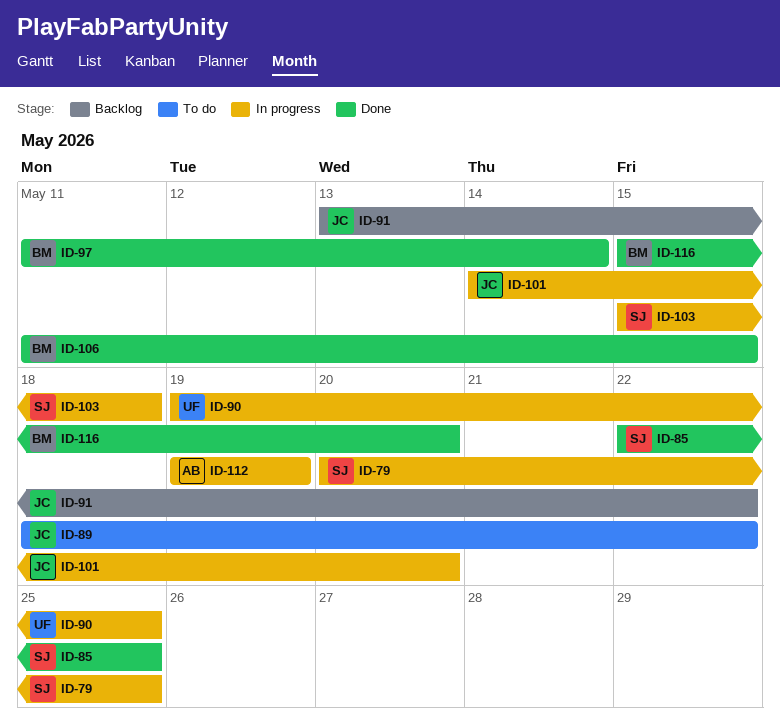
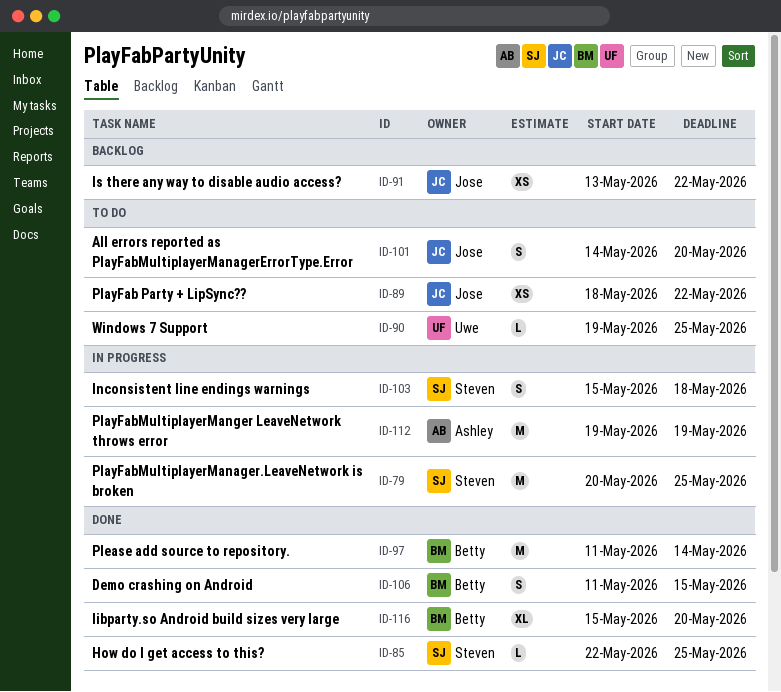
ID-90, status: In progress -> To do
ID-101, status: In progress -> To do

